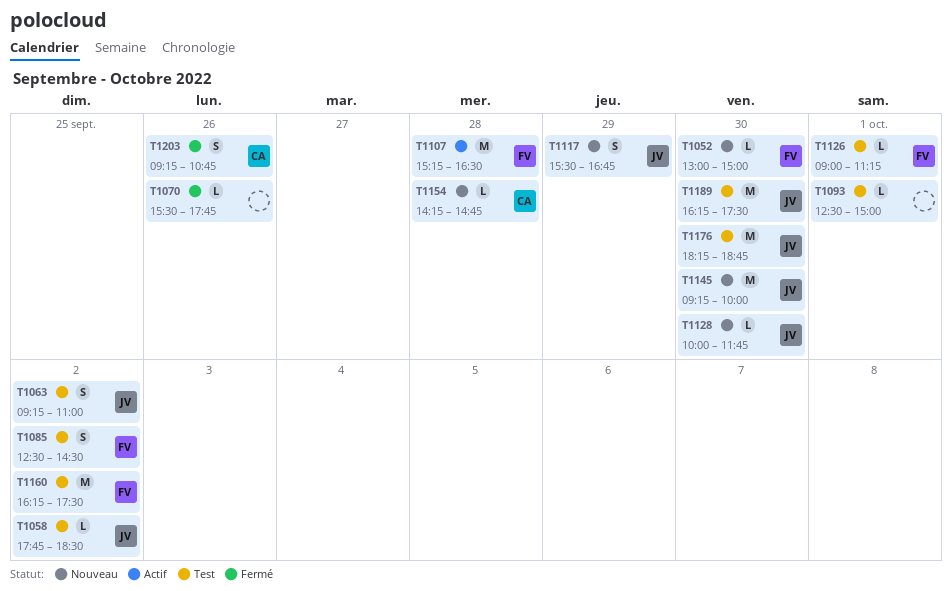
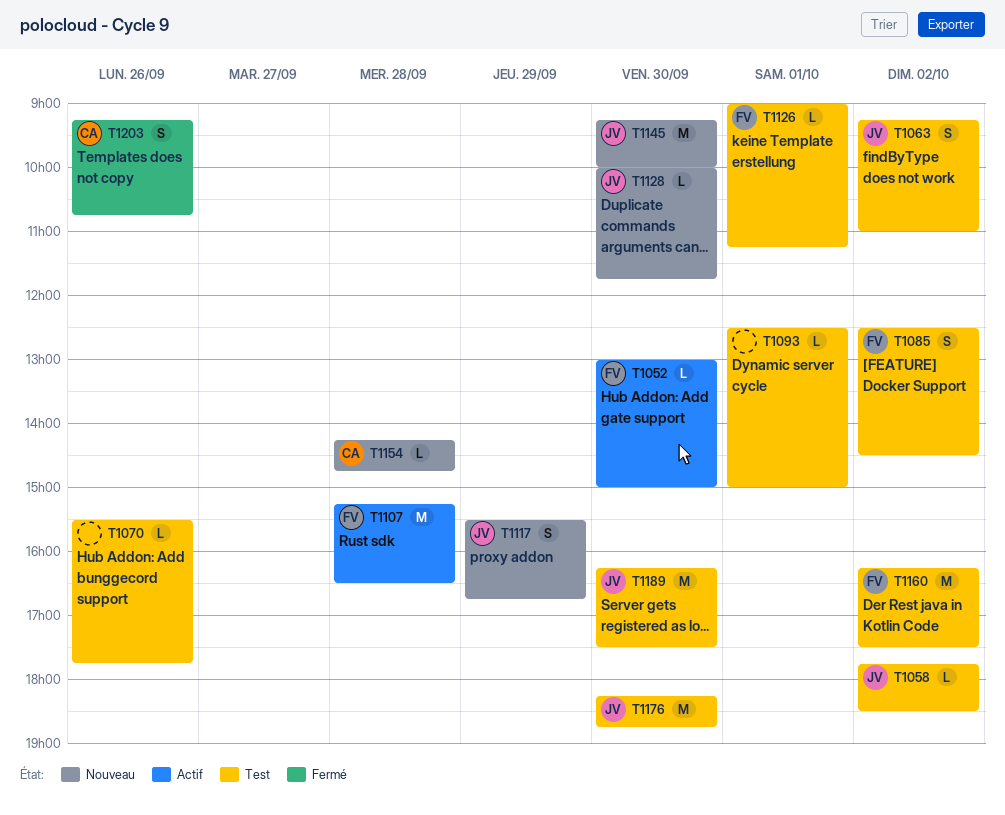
T1052, status: Nouveau -> Actif
T1070, status: Fermé -> Test

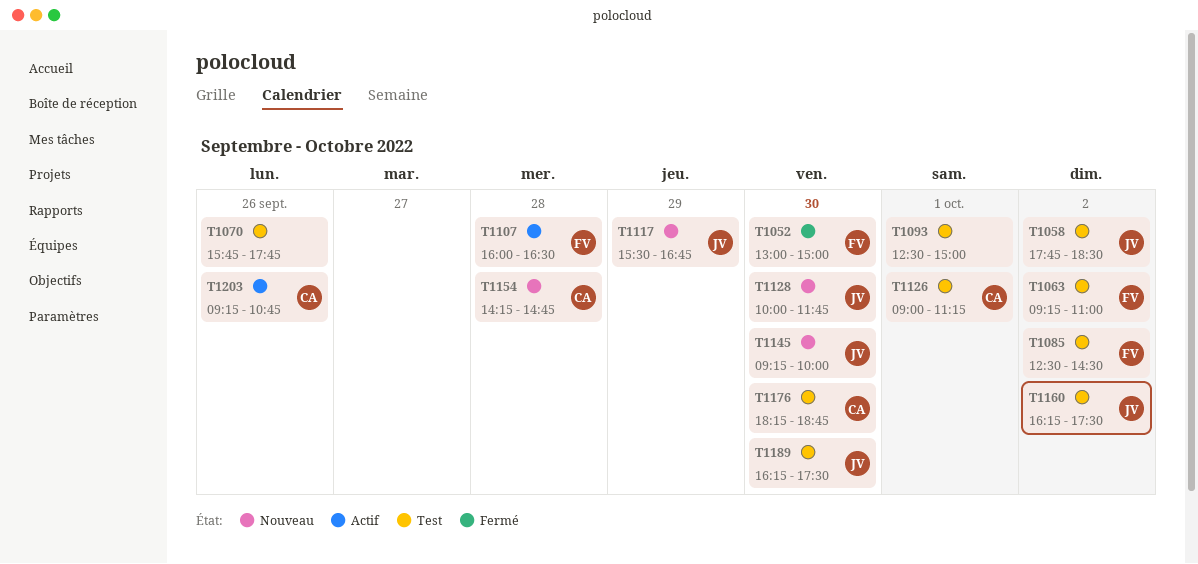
T1052, status: Actif -> Fermé
T1063, owner: JV -> FV
T1070, begins: 15:30 -> 15:45
T1107, begins: 15:15 -> 16:00
T1126, owner: FV -> CA
T1160, owner: FV -> JV
T1176, owner: JV -> CA
T1203, status: Fermé -> Actif

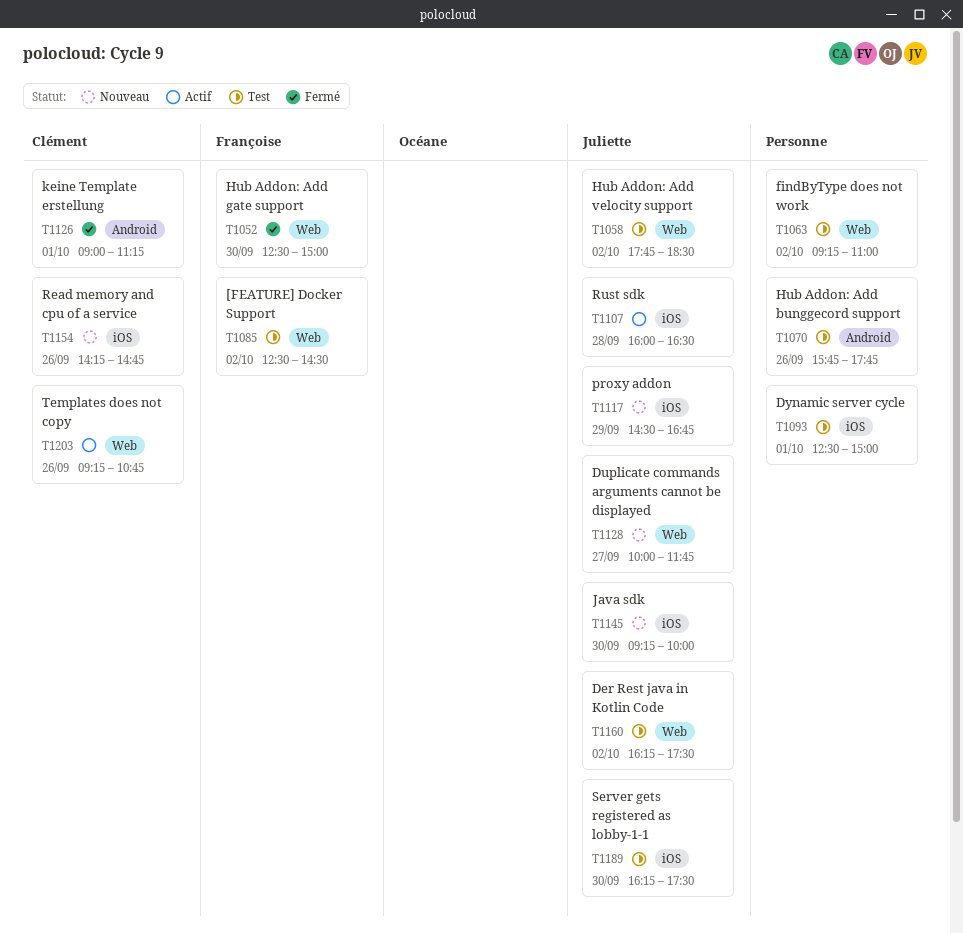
T1052, begins: 13:00 -> 12:30
T1063, owner: Françoise -> none
T1107, owner: Françoise -> Juliette
T1117, begins: 15:30 -> 14:30
T1126, status: Test -> Fermé
T1128, day: Sep 30 -> Sep 27
T1154, day: Sep 28 -> Sep 26
T1176: present -> none

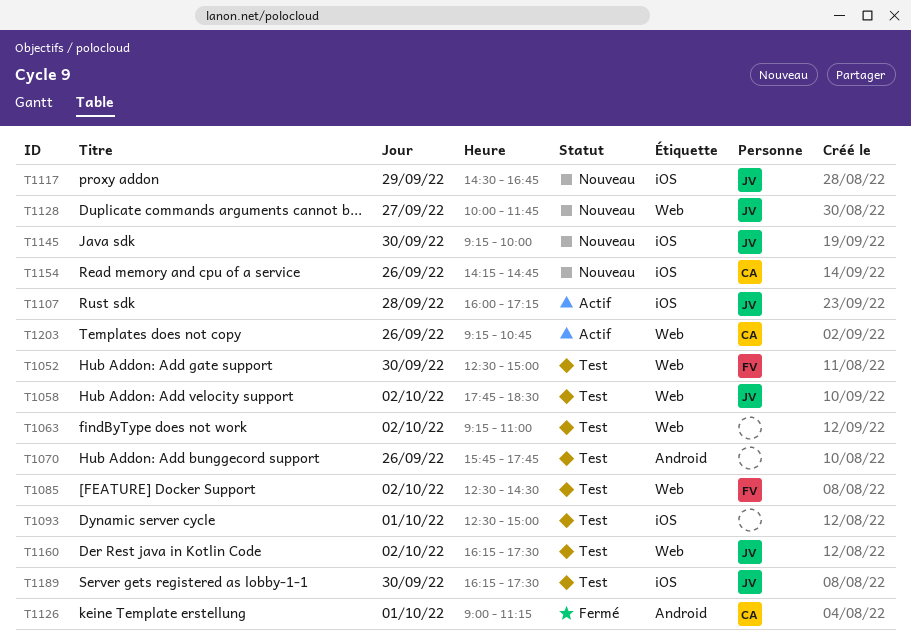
T1052, status: Fermé -> Test
T1107, ends: 16:30 -> 17:15

